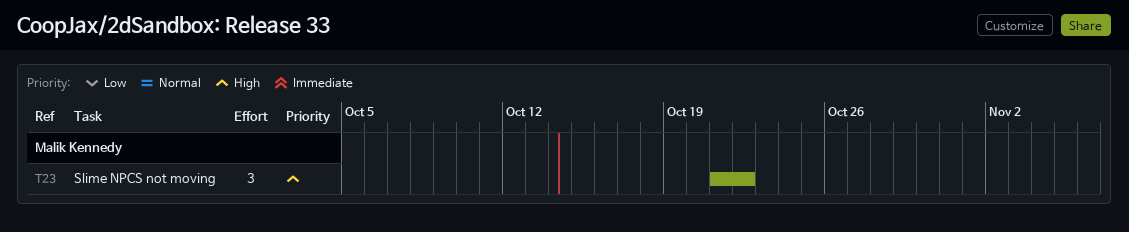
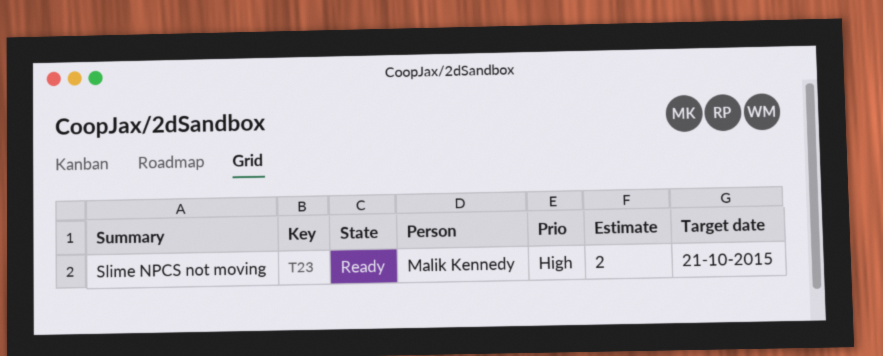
T23, estimate: 3 -> 2
T23, due: Oct 22 -> Oct 21

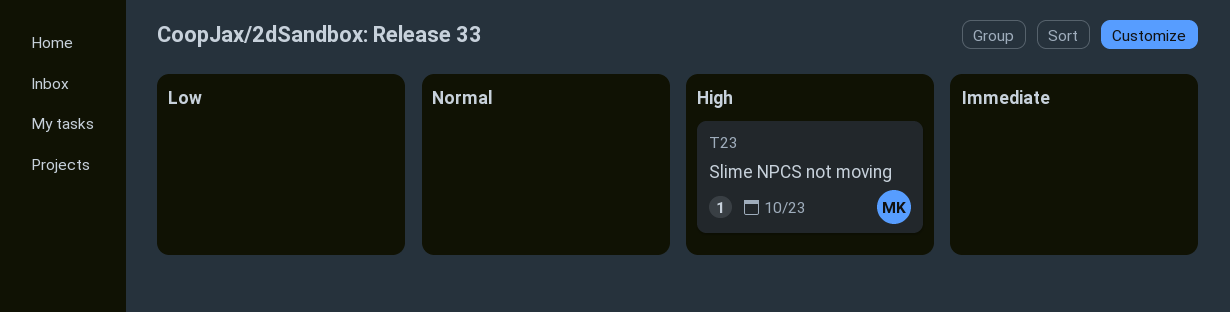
T23, estimate: 2 -> 1
T23, due: Oct 21 -> Oct 23

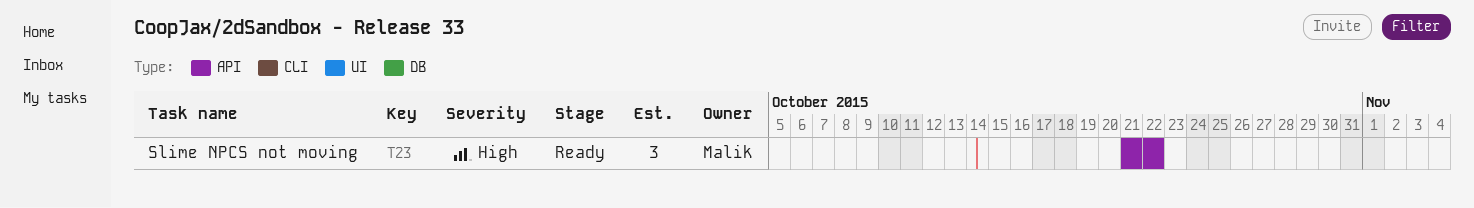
T23, estimate: 1 -> 3
T23, due: Oct 23 -> Oct 22

